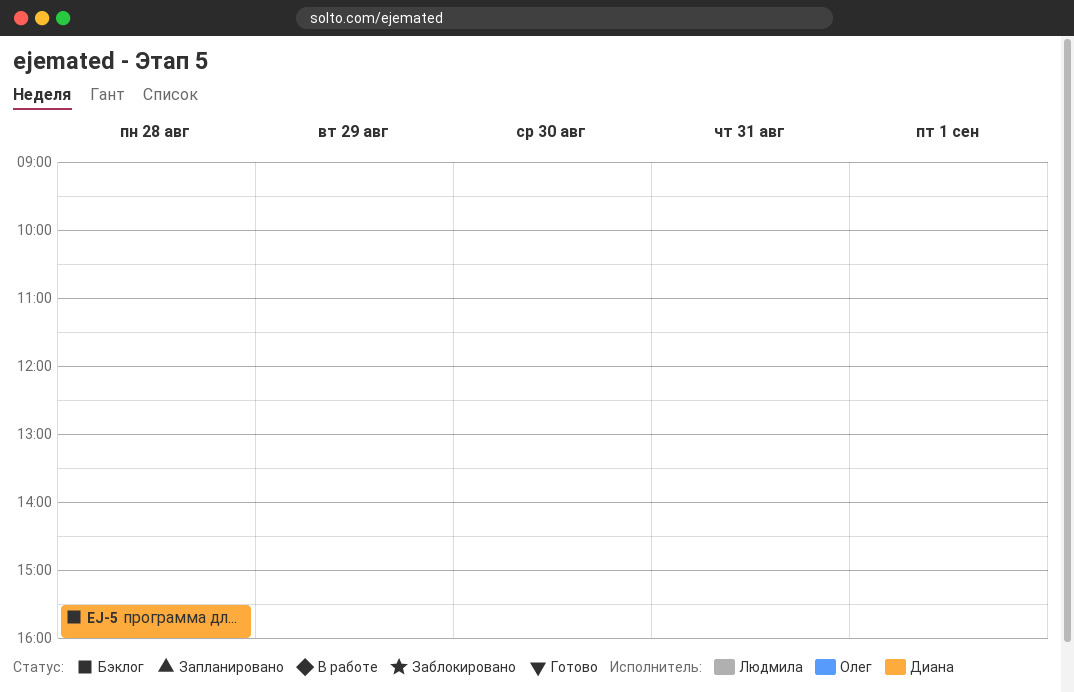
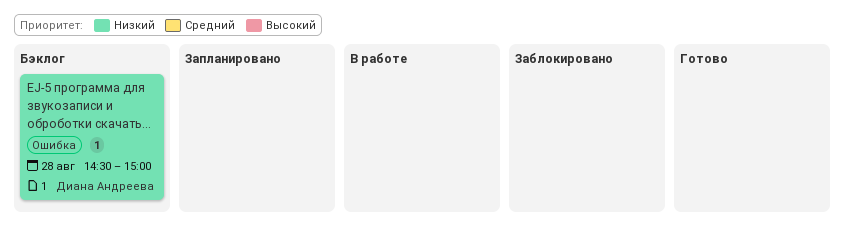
EJ-5, begins: 15:30 -> 14:30
EJ-5, ends: 16:00 -> 15:00

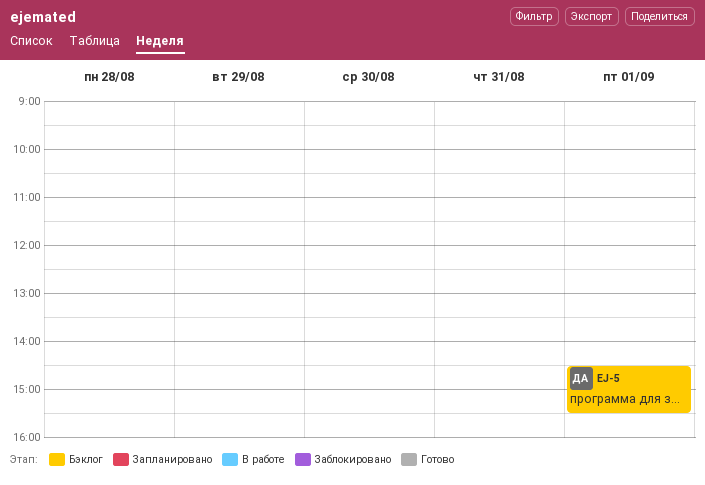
EJ-5, day: Aug 28 -> Sep 1
EJ-5, ends: 15:00 -> 15:30

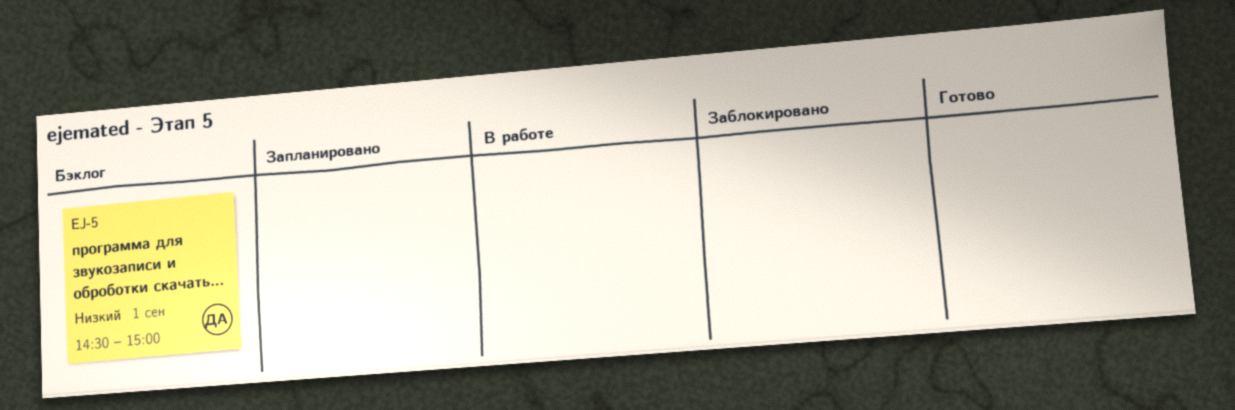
EJ-5, ends: 15:30 -> 15:00

